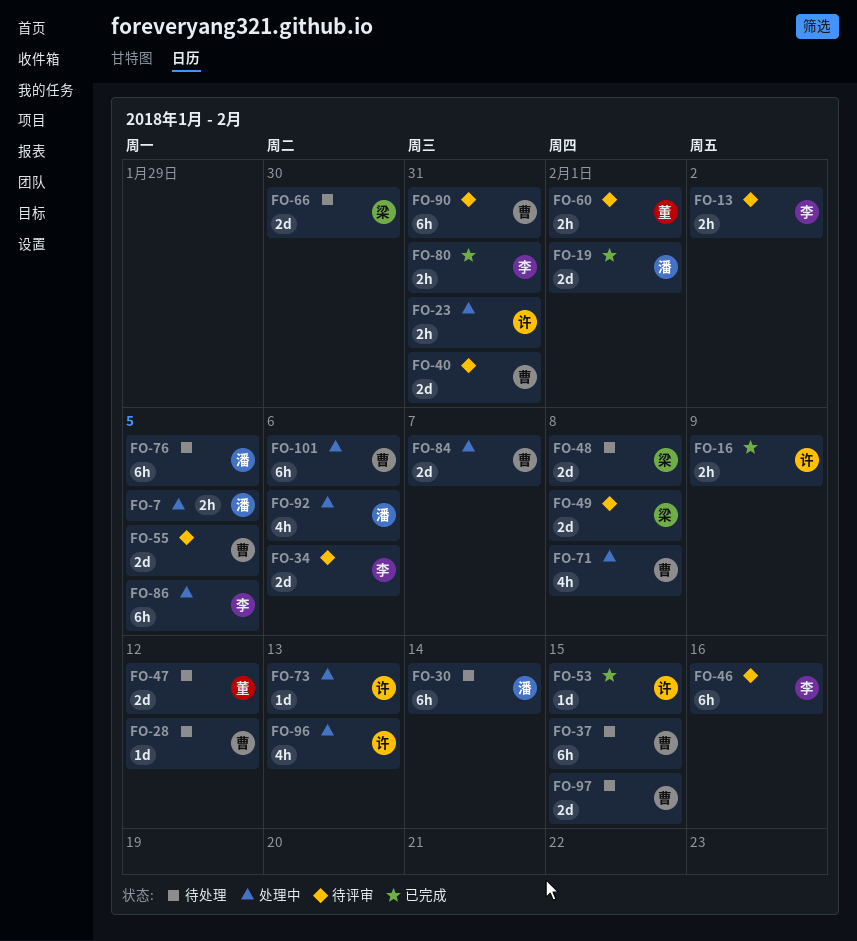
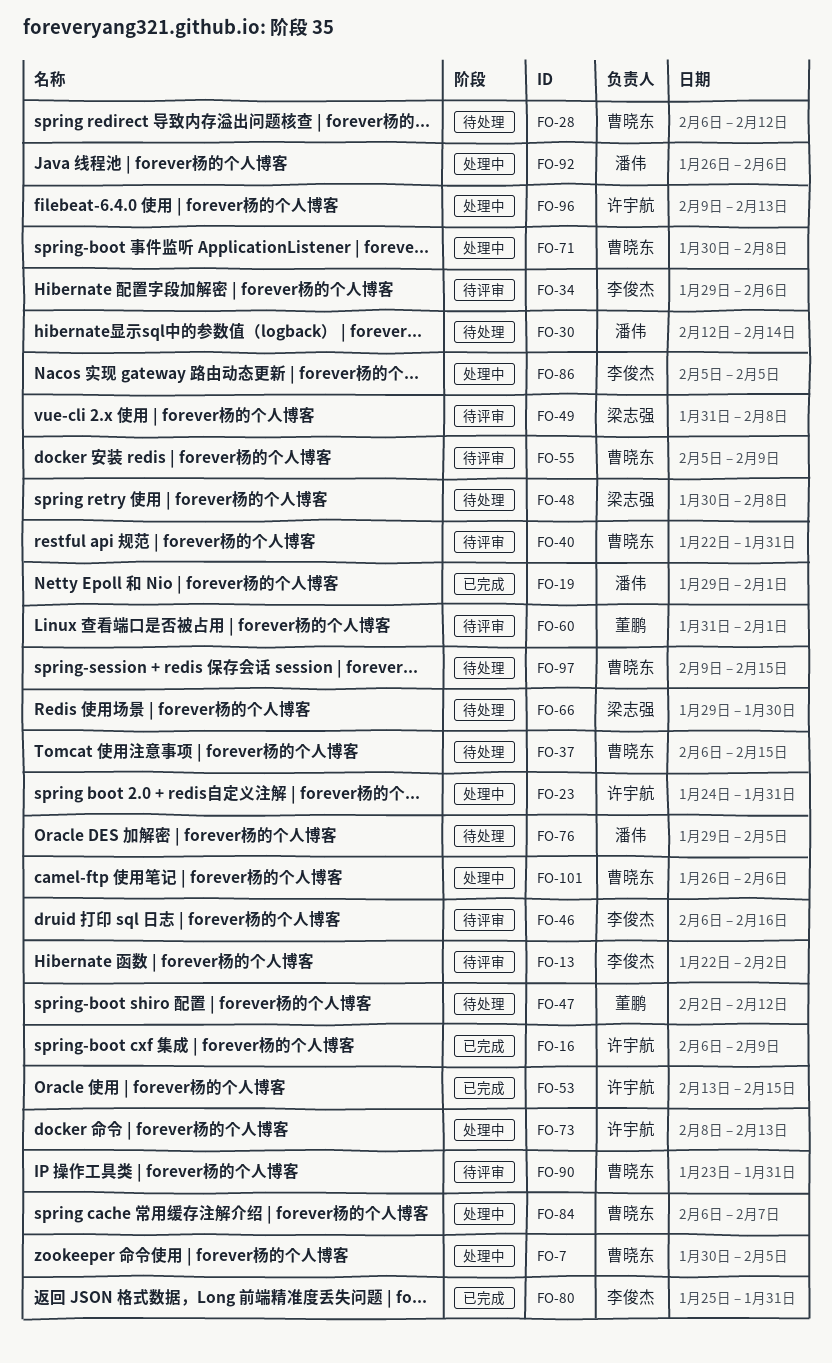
FO-7, owner: 潘伟 -> 曹晓东
FO-55, due: Feb 5 -> Feb 9

